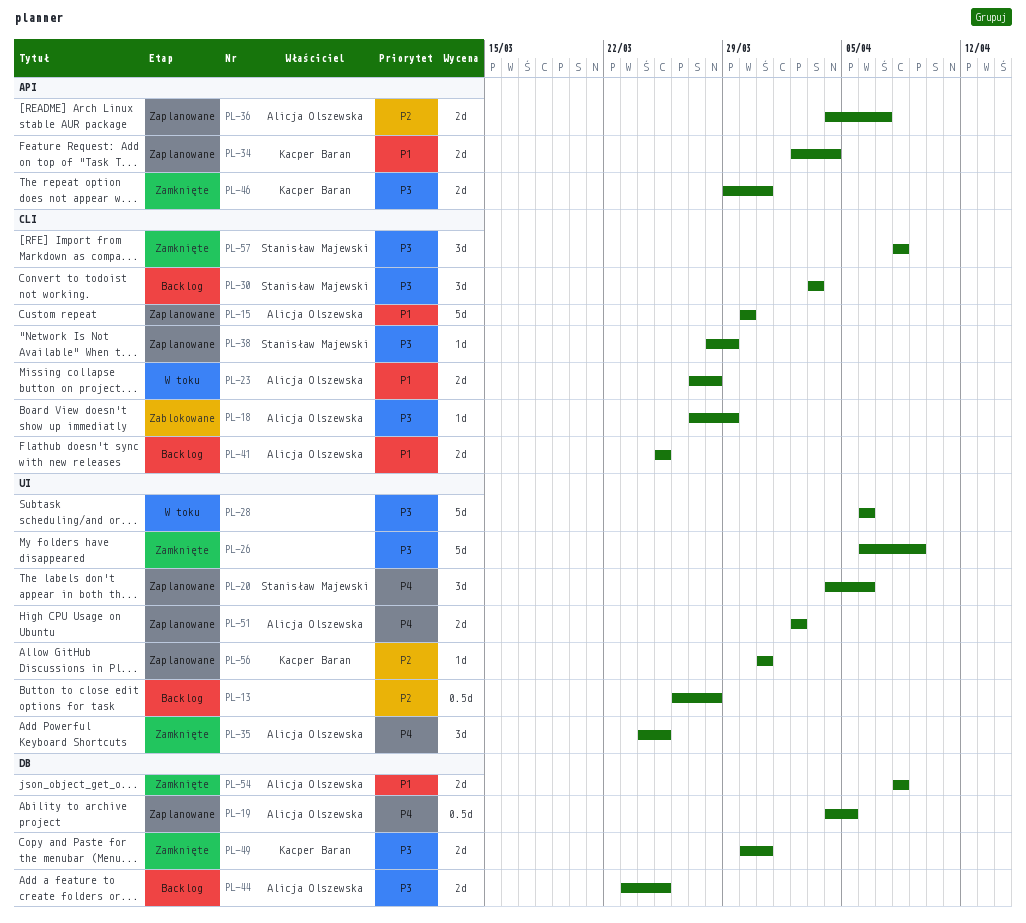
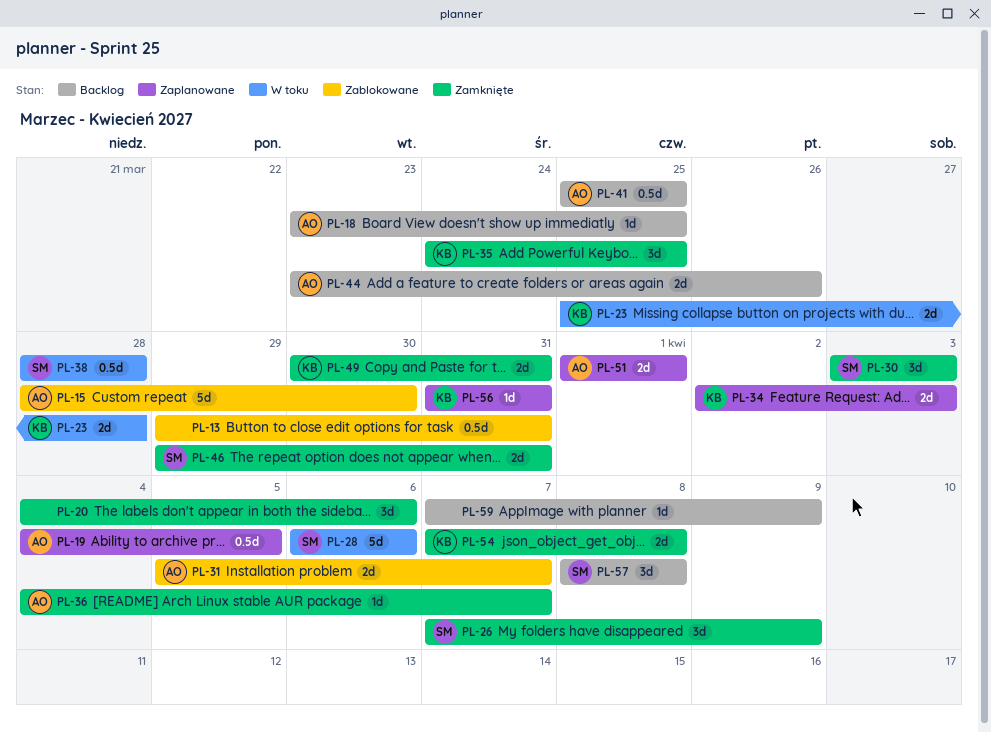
PL-13, status: Backlog -> Zablokowane
PL-13, start: Mar 26 -> Mar 29
PL-13, due: Mar 28 -> Mar 31
PL-15, status: Zaplanowane -> Zablokowane
PL-15, start: Mar 30 -> Mar 28
PL-18, status: Zablokowane -> Backlog
PL-18, start: Mar 27 -> Mar 23
PL-18, due: Mar 29 -> Mar 25
PL-20, status: Zaplanowane -> Zamknięte
PL-20, owner: Stanisław Majewski -> none
PL-23, owner: Alicja Olszewska -> Kacper Baran
PL-23, start: Mar 27 -> Mar 25
PL-26, owner: none -> Stanisław Majewski
PL-26, estimate: 5d -> 3d
PL-26, start: Apr 6 -> Apr 7
PL-28, owner: none -> Stanisław Majewski
PL-30, status: Backlog -> Zamknięte
PL-31: none -> present
PL-34, due: Apr 4 -> Apr 3
PL-35, owner: Alicja Olszewska -> Kacper Baran
PL-36, status: Zaplanowane -> Zamknięte
PL-36, estimate: 2d -> 1d
PL-38, status: Zaplanowane -> W toku
PL-38, estimate: 1d -> 0.5d
PL-38, due: Mar 29 -> Mar 28
PL-41, estimate: 2d -> 0.5d
PL-44, due: Mar 25 -> Mar 26
PL-46, owner: Kacper Baran -> Stanisław Majewski
PL-51, start: Apr 2 -> Apr 1
PL-51, due: Apr 2 -> Apr 1
PL-54, owner: Alicja Olszewska -> Kacper Baran
PL-54, start: Apr 8 -> Apr 7
PL-57, status: Zamknięte -> Backlog
PL-59: none -> present

